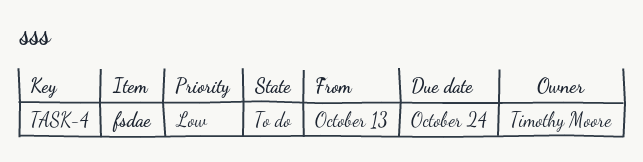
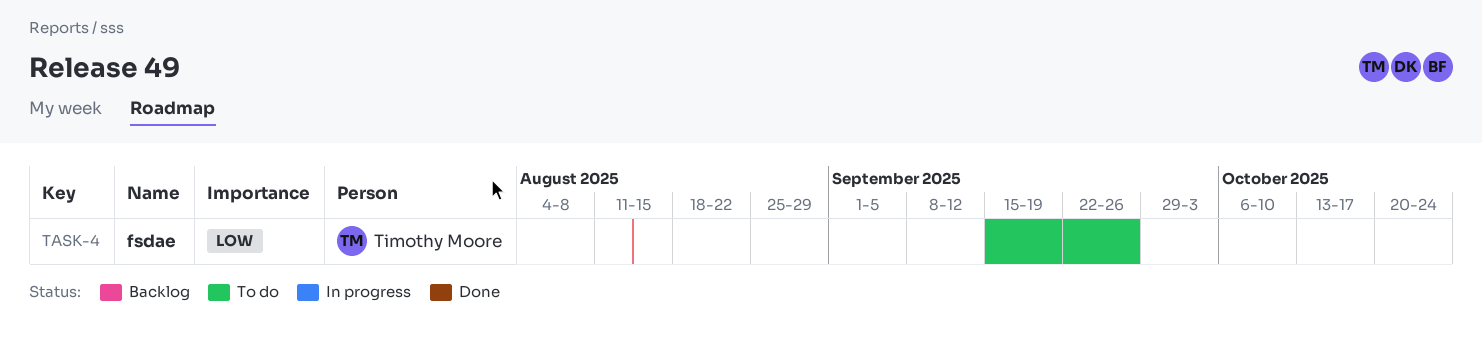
TASK-4, start: Oct 13 -> Sep 15
TASK-4, due: Oct 24 -> Sep 26

